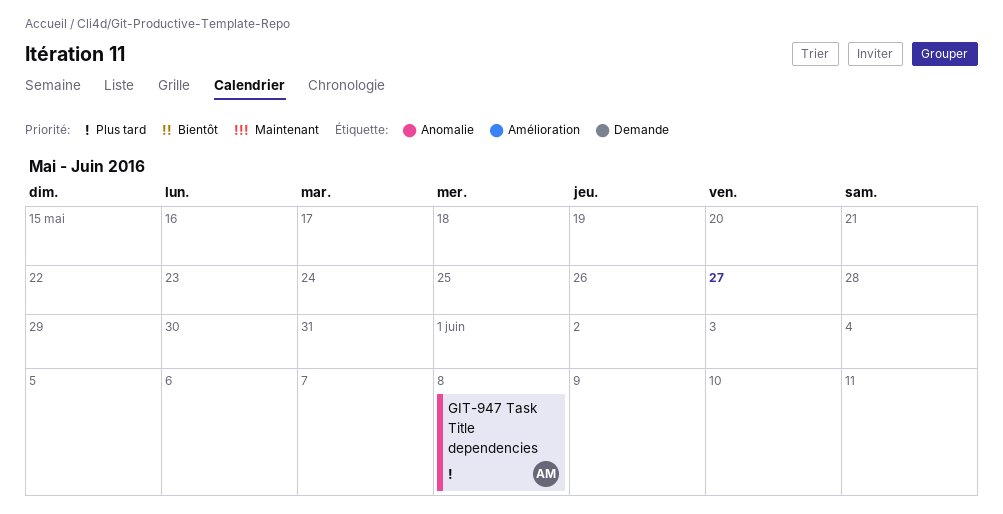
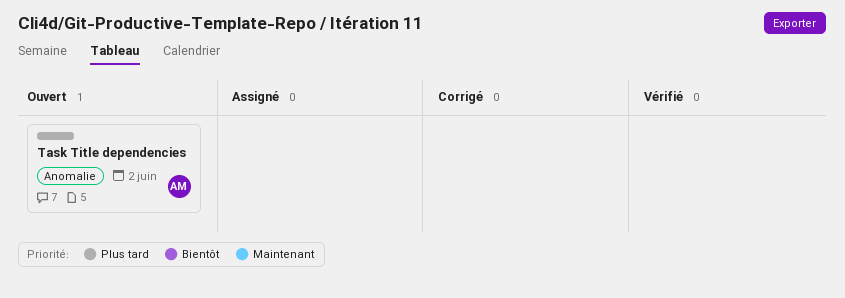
Task Title dependencies, due: Jun 8 -> Jun 2

